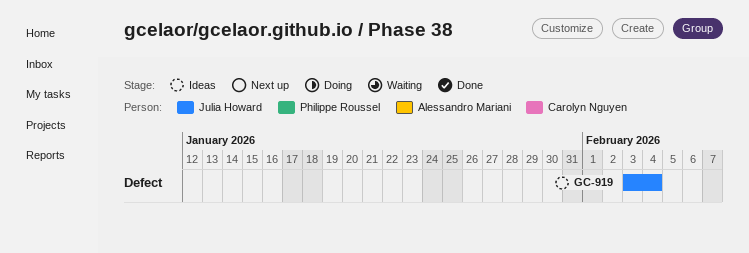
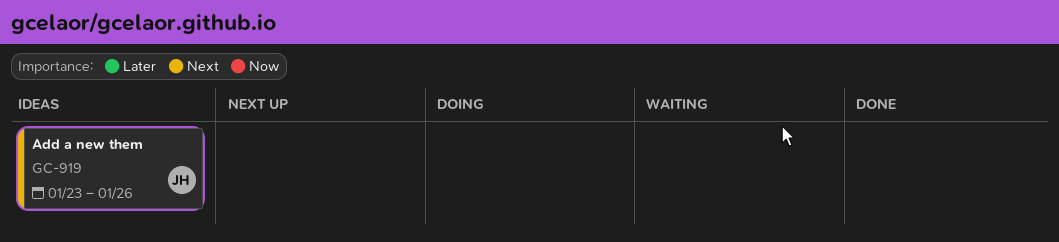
GC-919, start: Feb 3 -> Jan 23
GC-919, due: Feb 4 -> Jan 26

